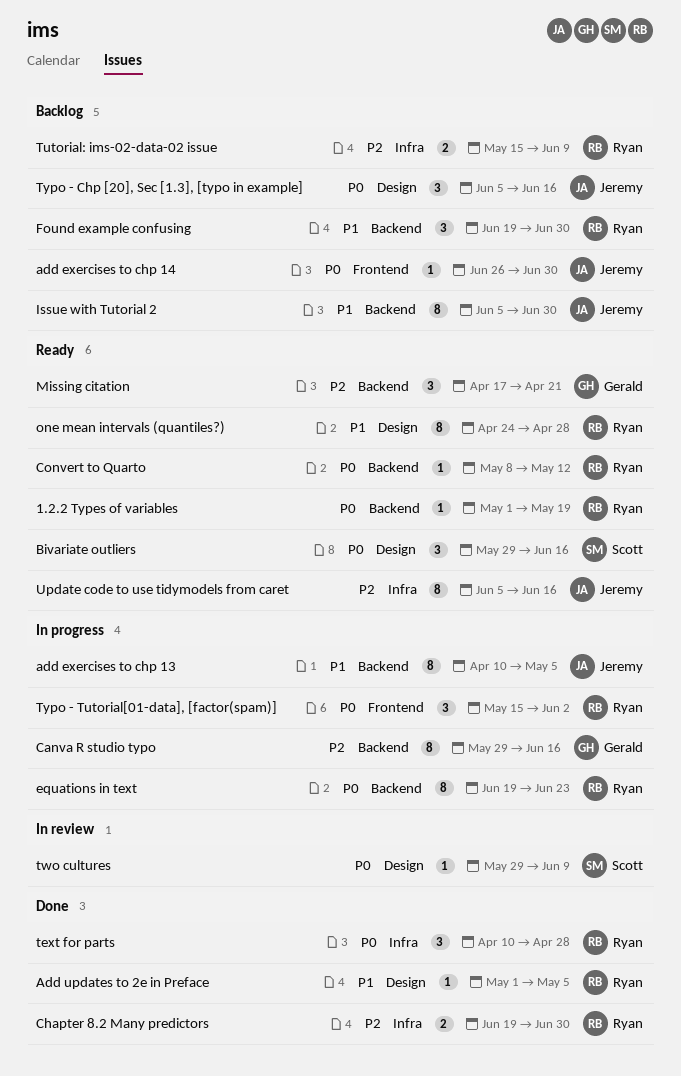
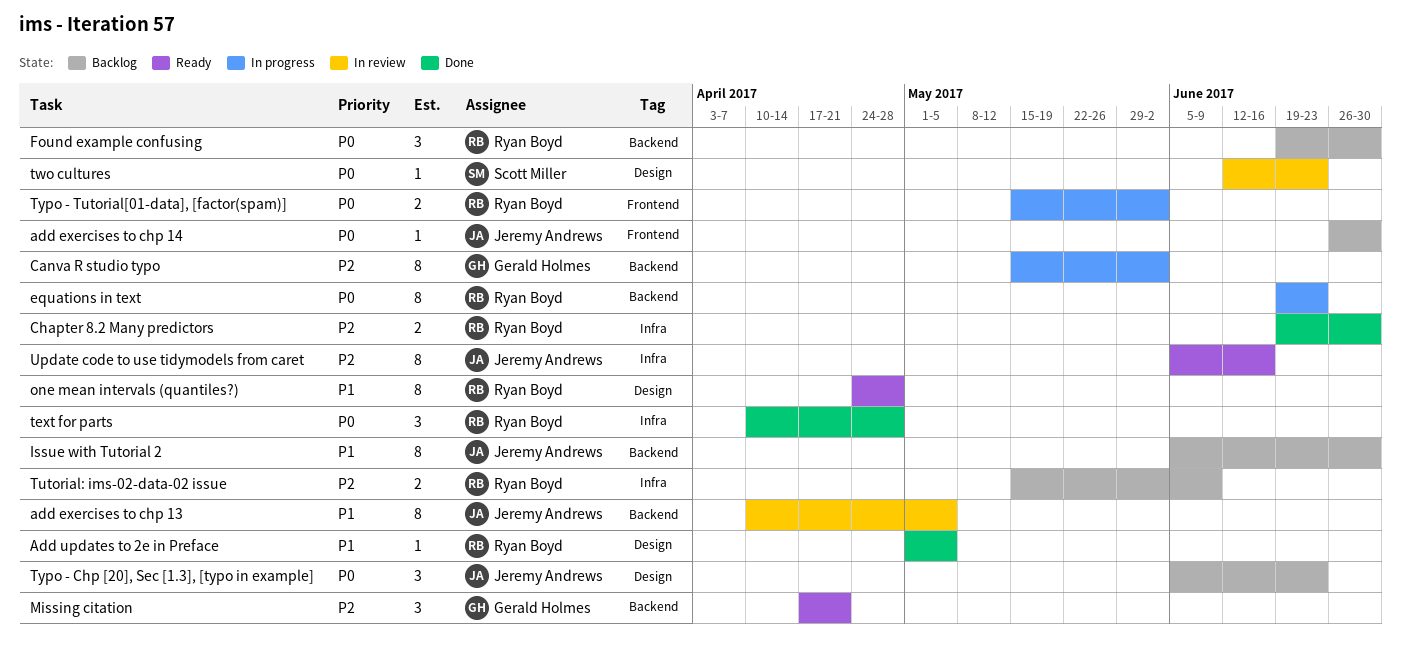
1.2.2 Types of variables: present -> none
add exercises to chp 13, status: In progress -> In review
Bivariate outliers: present -> none
Canva R studio typo, start: May 29 -> May 15
Canva R studio typo, due: Jun 16 -> Jun 2
Convert to Quarto: present -> none
Found example confusing, priority: P1 -> P0
two cultures, start: May 29 -> Jun 12
two cultures, due: Jun 9 -> Jun 23
Typo - Chp [20], Sec [1.3], [typo in example], due: Jun 16 -> Jun 23
Typo - Tutorial[01-data], [factor(spam)], estimate: 3 -> 2

